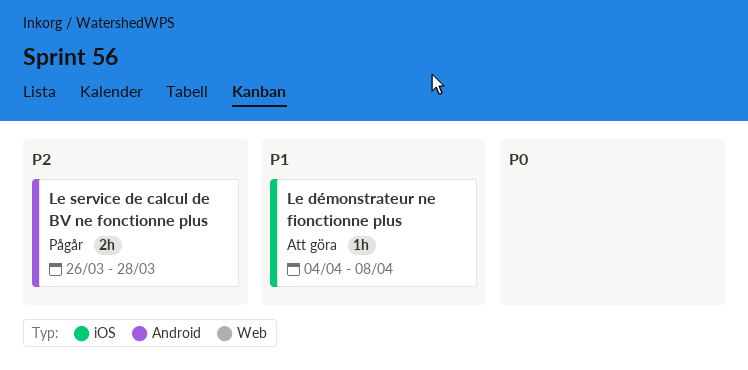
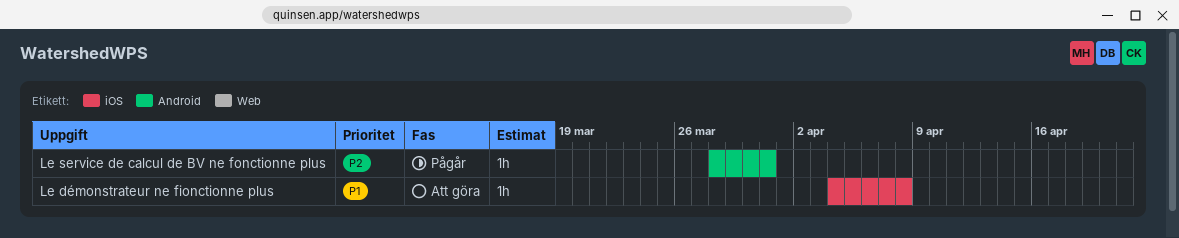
Le service de calcul de BV ne fonctionne plus, estimate: 2h -> 1h
Le service de calcul de BV ne fonctionne plus, start: Mar 26 -> Mar 28
Le service de calcul de BV ne fonctionne plus, due: Mar 28 -> Mar 31

